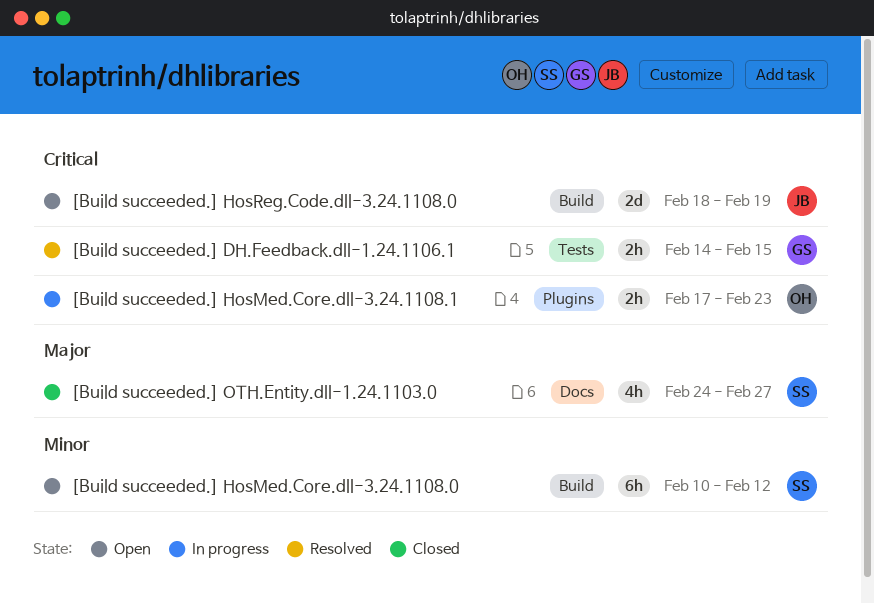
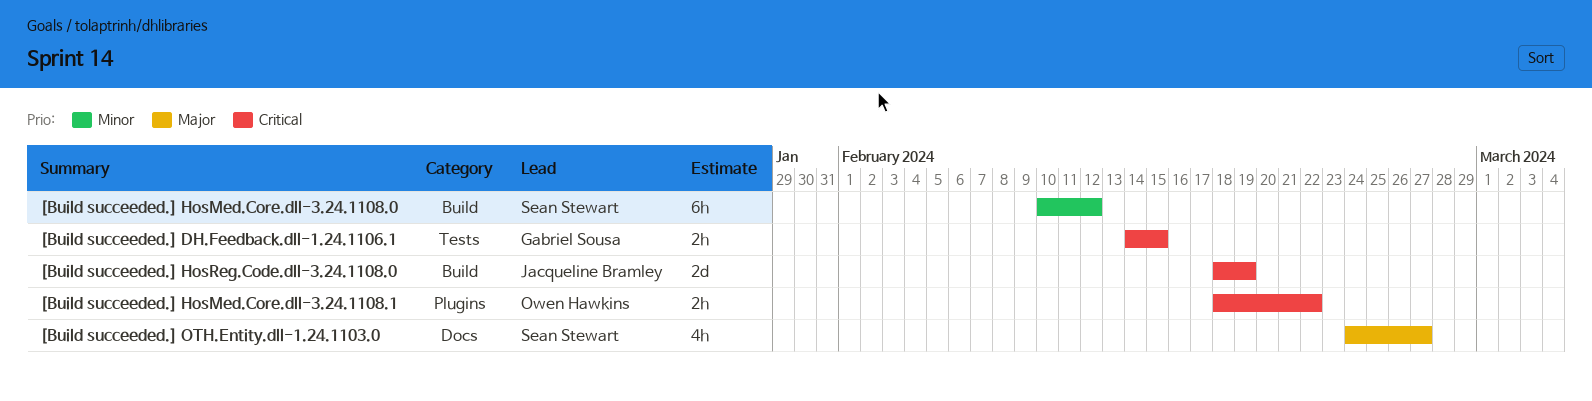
[Build succeeded.] HosMed.Core.dll-3.24.1108.1, start: Feb 17 -> Feb 18
[Build succeeded.] HosMed.Core.dll-3.24.1108.1, due: Feb 23 -> Feb 22

